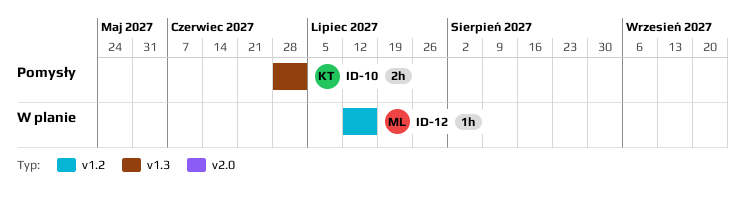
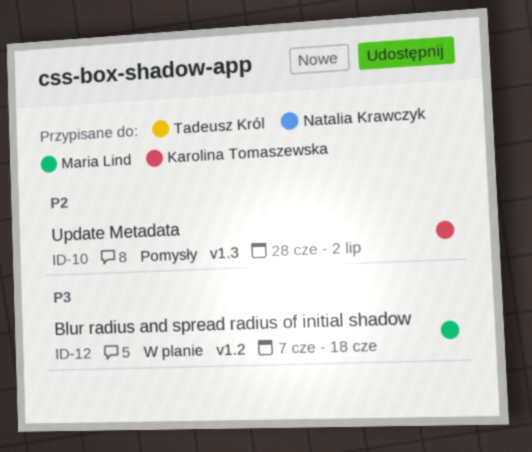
ID-12, start: Jul 12 -> Jun 7
ID-12, due: Jul 16 -> Jun 18

